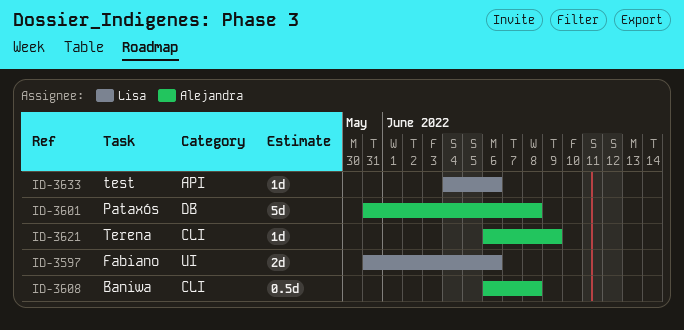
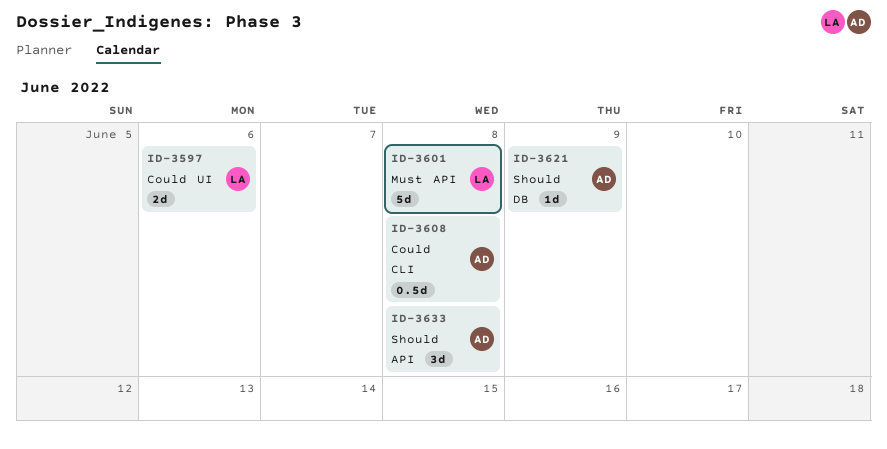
ID-3601, owner: Alejandra -> Lisa
ID-3601, label: DB -> API
ID-3621, label: CLI -> DB
ID-3633, owner: Lisa -> Alejandra
ID-3633, estimate: 1d -> 3d
ID-3633, due: Jun 6 -> Jun 8

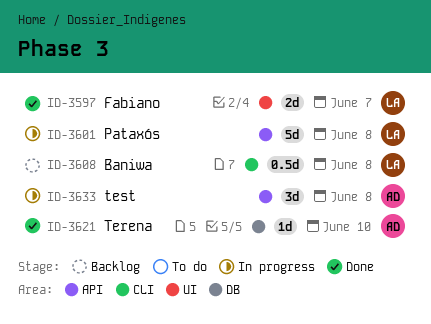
ID-3597, due: Jun 6 -> Jun 7
ID-3608, owner: AD -> LA
ID-3621, due: Jun 9 -> Jun 10

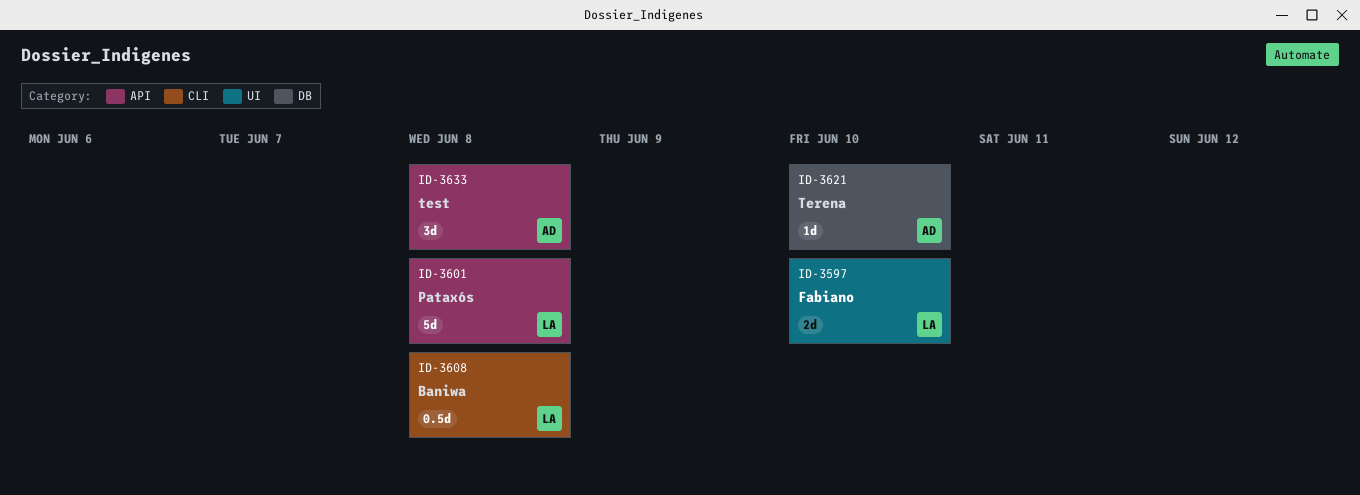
ID-3597, due: Jun 7 -> Jun 10

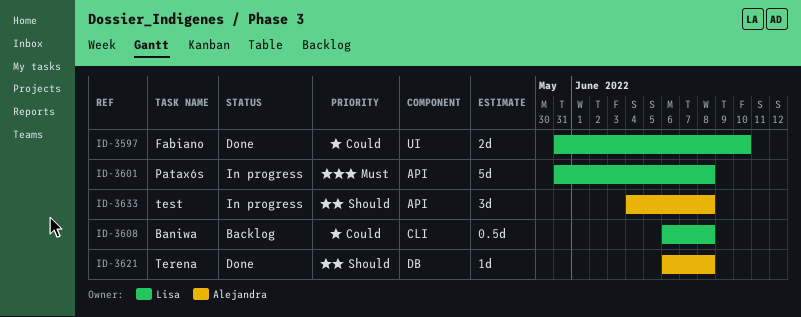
ID-3621, due: Jun 10 -> Jun 8

